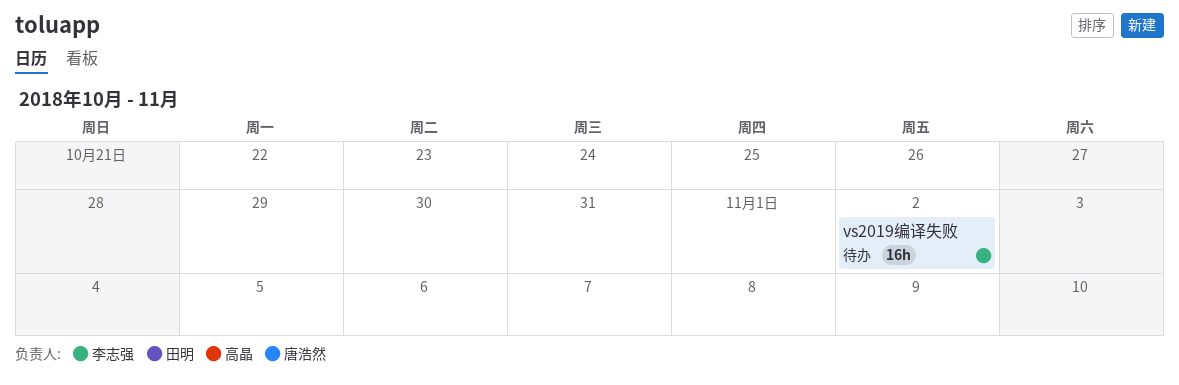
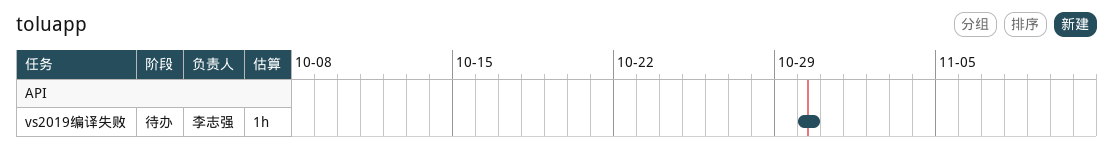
vs2019编译失败, estimate: 16h -> 1h
vs2019编译失败, due: Nov 2 -> Oct 30

